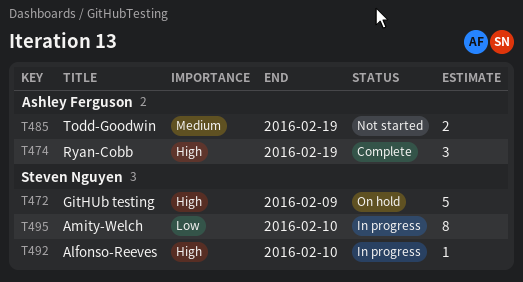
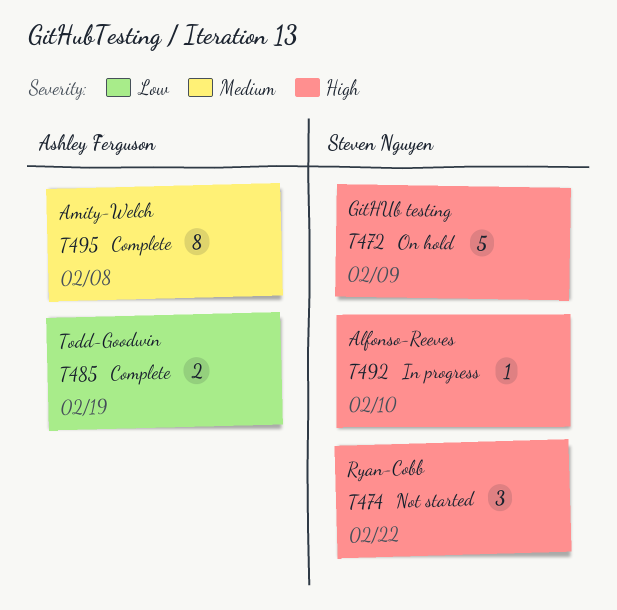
T474, status: Complete -> Not started
T474, owner: Ashley Ferguson -> Steven Nguyen
T474, due: Feb 19 -> Feb 22
T485, status: Not started -> Complete
T485, priority: Medium -> Low
T495, status: In progress -> Complete
T495, owner: Steven Nguyen -> Ashley Ferguson
T495, priority: Low -> Medium
T495, due: Feb 10 -> Feb 8

